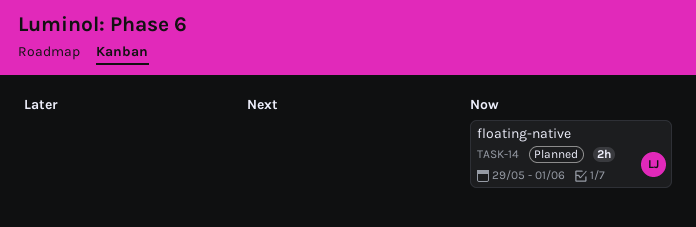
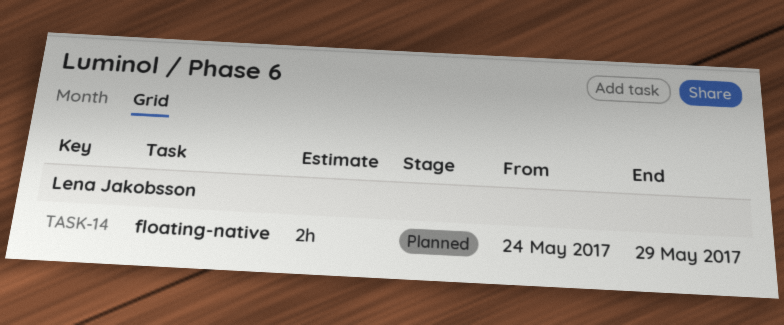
TASK-14, start: May 29 -> May 24
TASK-14, due: Jun 1 -> May 29

